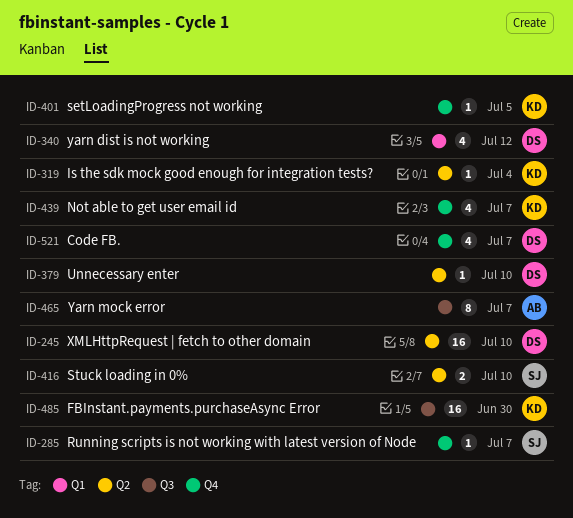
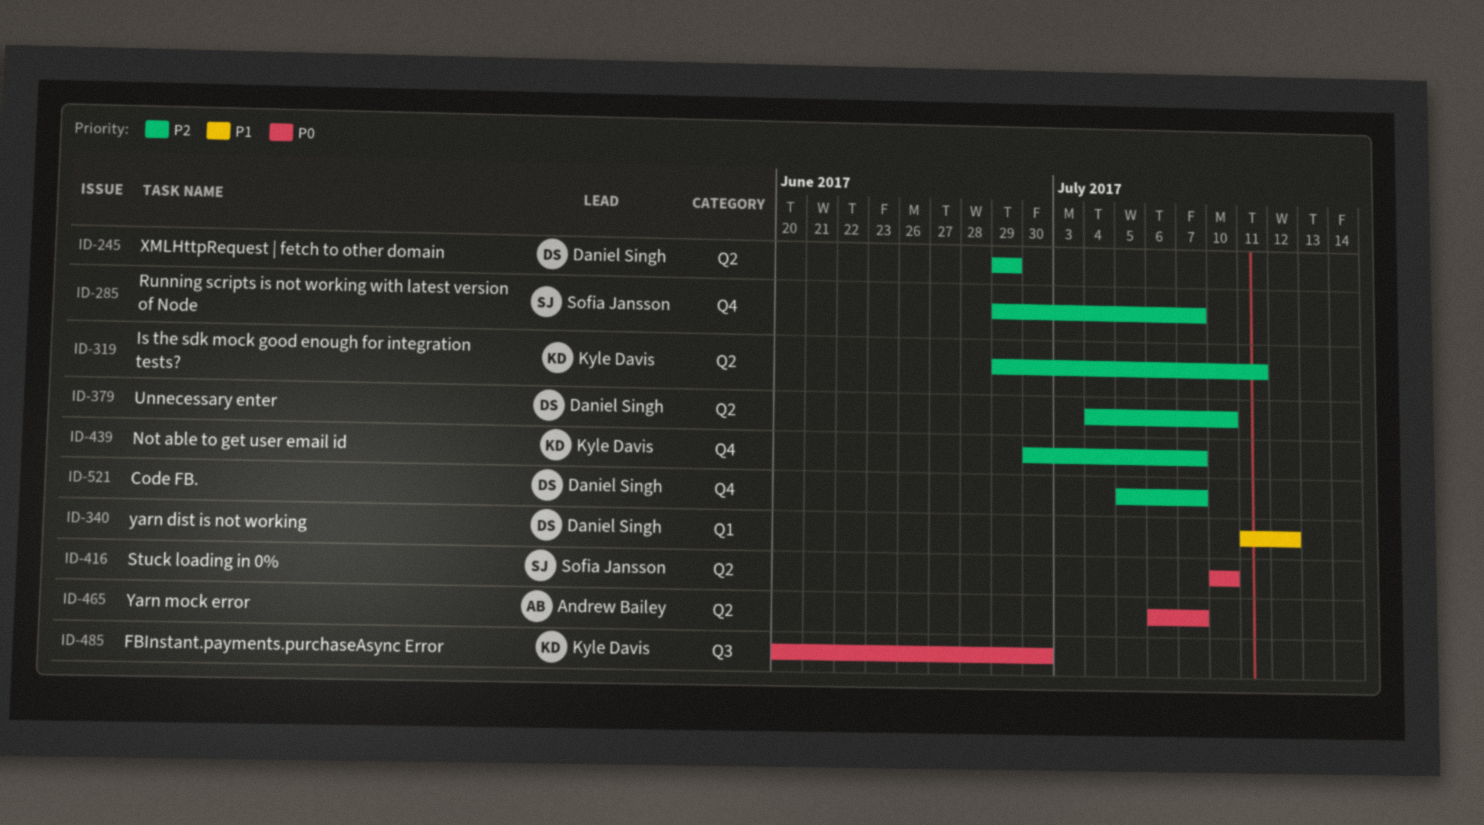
ID-245, due: Jul 10 -> Jun 29
ID-319, due: Jul 4 -> Jul 11
ID-401: present -> none
ID-465, label: Q3 -> Q2

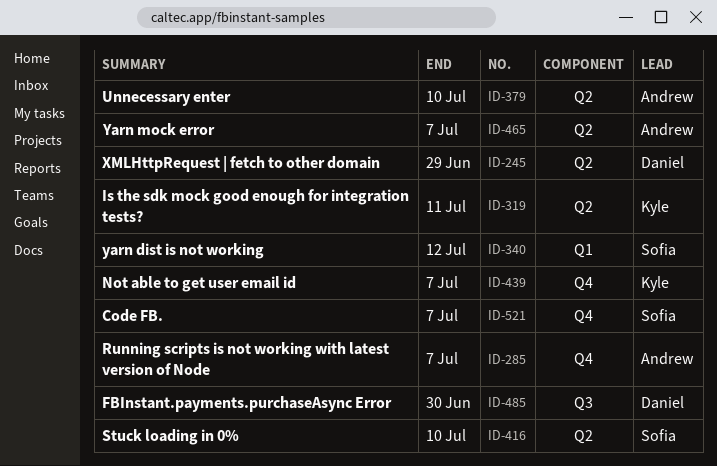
ID-285, owner: Sofia Jansson -> Andrew Bailey
ID-340, owner: Daniel Singh -> Sofia Jansson
ID-379, owner: Daniel Singh -> Andrew Bailey
ID-485, owner: Kyle Davis -> Daniel Singh
ID-521, owner: Daniel Singh -> Sofia Jansson

